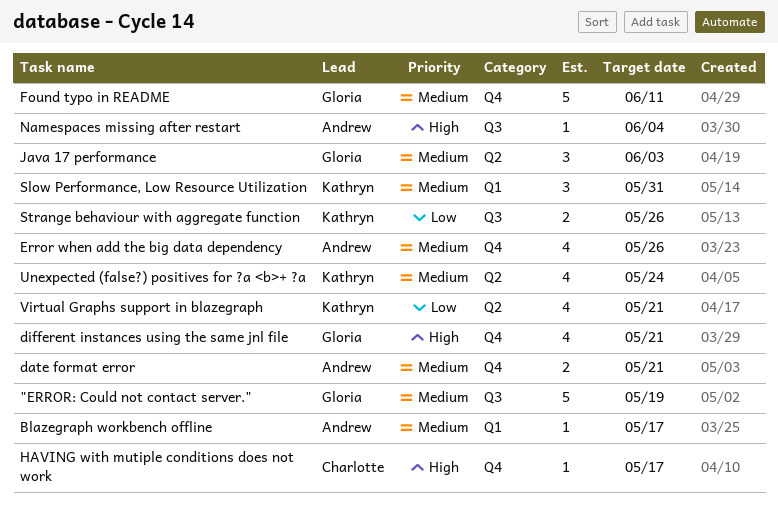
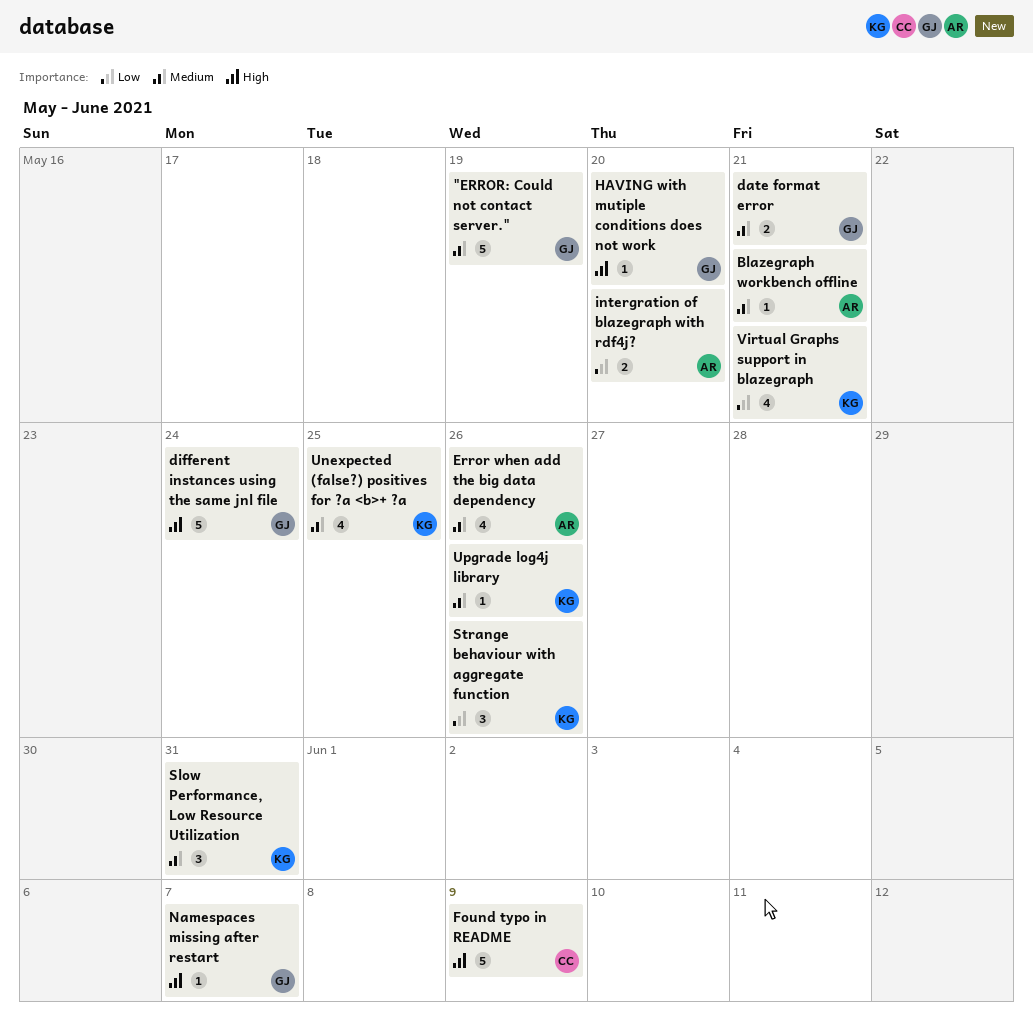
Blazegraph workbench offline, due: May 17 -> May 21
date format error, owner: Andrew -> Gloria
different instances using the same jnl file, estimate: 4 -> 5
different instances using the same jnl file, due: May 21 -> May 24
Found typo in README, owner: Gloria -> Charlotte
Found typo in README, priority: Medium -> High
Found typo in README, due: Jun 11 -> Jun 9
HAVING with mutiple conditions does not work, owner: Charlotte -> Gloria
HAVING with mutiple conditions does not work, due: May 17 -> May 20
intergration of blazegraph with rdf4j?: none -> present
Java 17 performance: present -> none
Namespaces missing after restart, owner: Andrew -> Gloria
Namespaces missing after restart, due: Jun 4 -> Jun 7
Strange behaviour with aggregate function, estimate: 2 -> 3
Unexpected (false?) positives for ?a <b>+ ?a, due: May 24 -> May 25
Upgrade log4j library: none -> present

